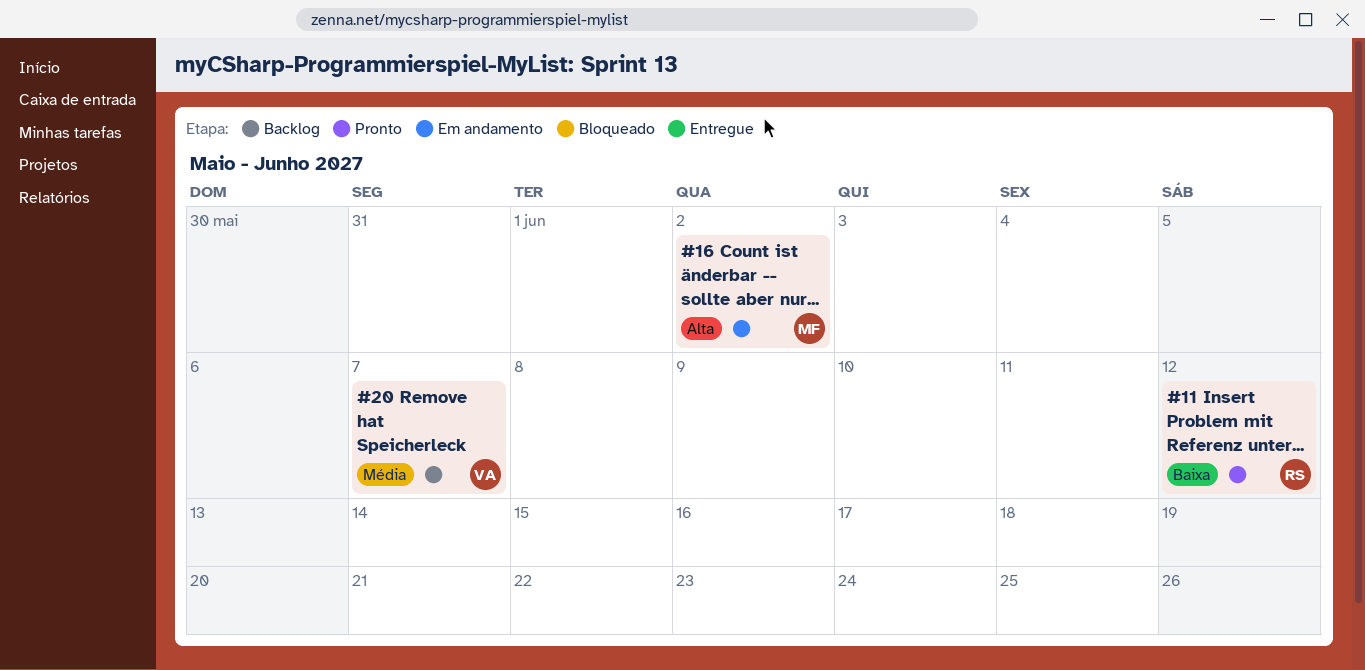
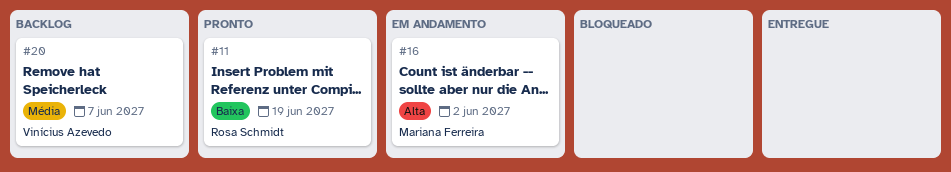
#11, due: Jun 12 -> Jun 19

